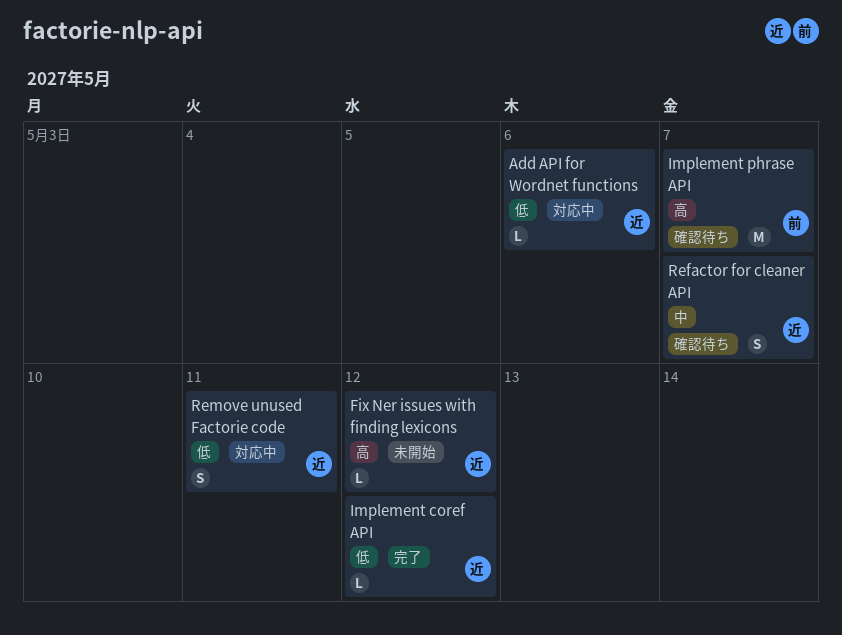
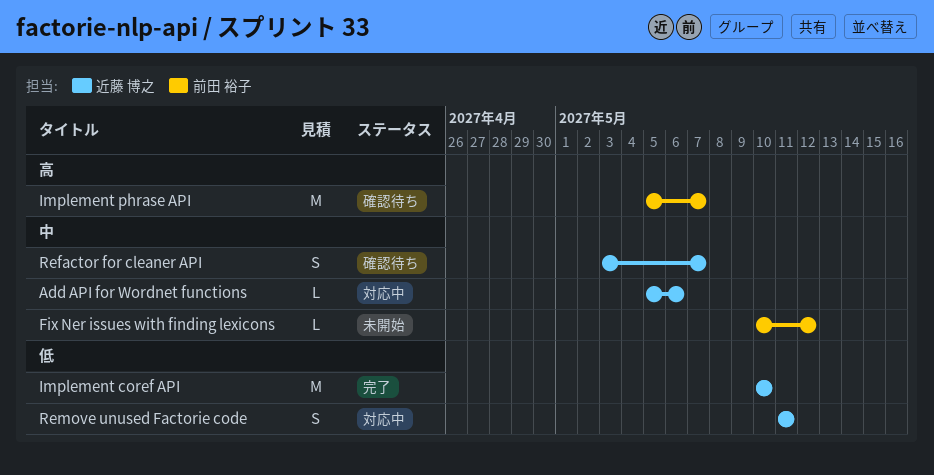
Add API for Wordnet functions, priority: 低 -> 中
Fix Ner issues with finding lexicons, owner: 近藤 博之 -> 前田 裕子
Fix Ner issues with finding lexicons, priority: 高 -> 中
Implement coref API, estimate: L -> M
Implement coref API, due: May 12 -> May 10

